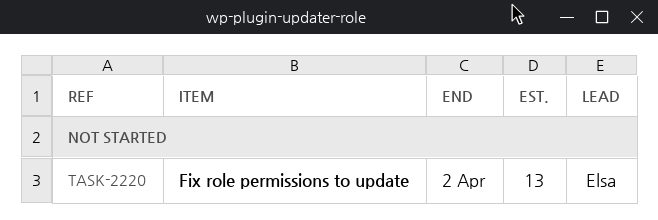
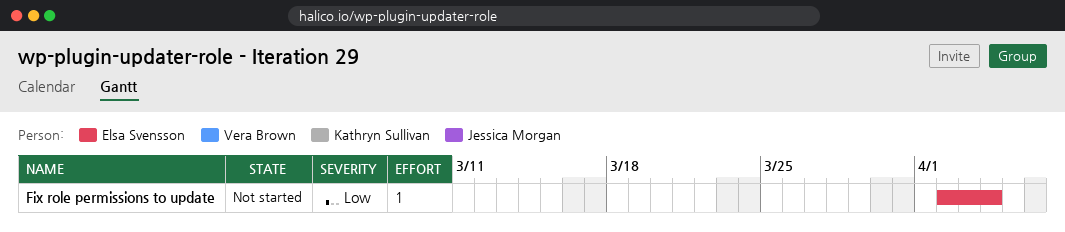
Fix role permissions to update, estimate: 13 -> 1
Fix role permissions to update, due: Apr 2 -> Apr 4

